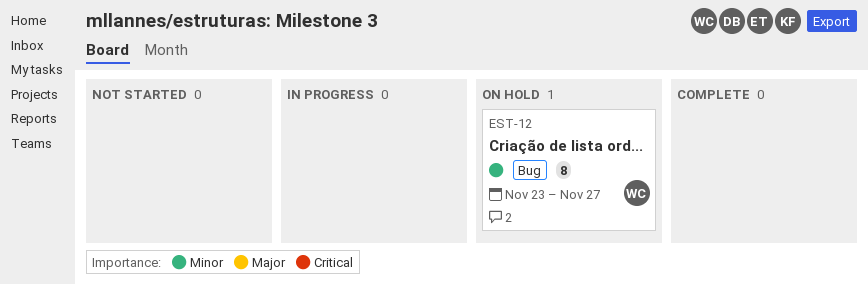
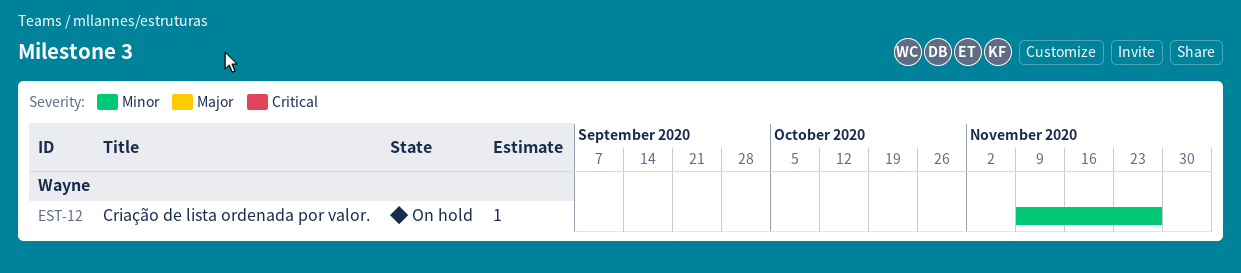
EST-12, estimate: 8 -> 1
EST-12, start: Nov 23 -> Nov 9

